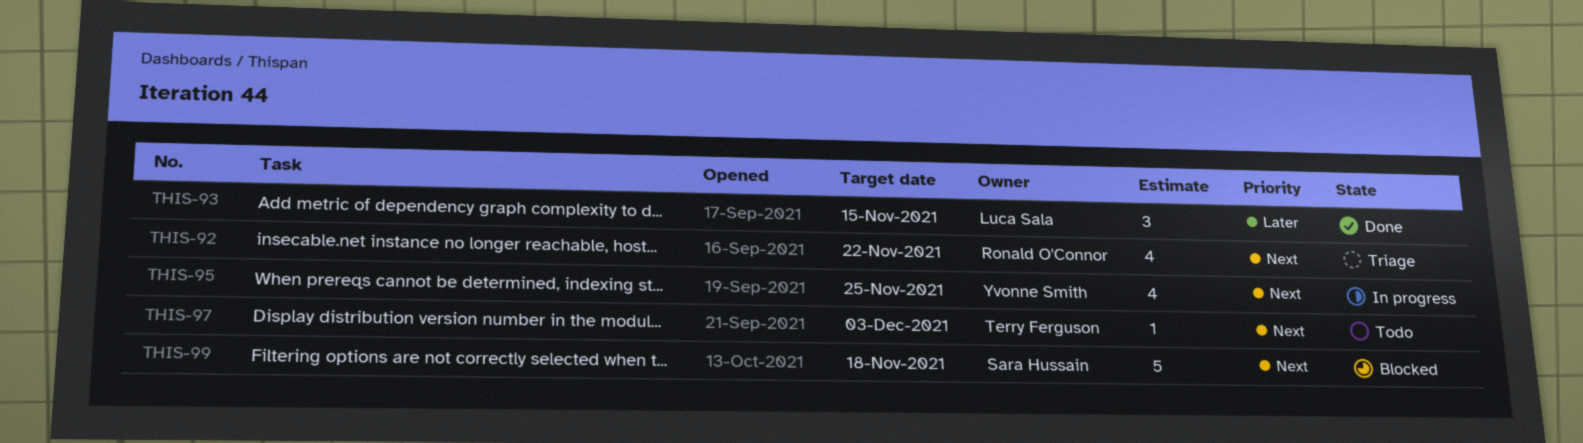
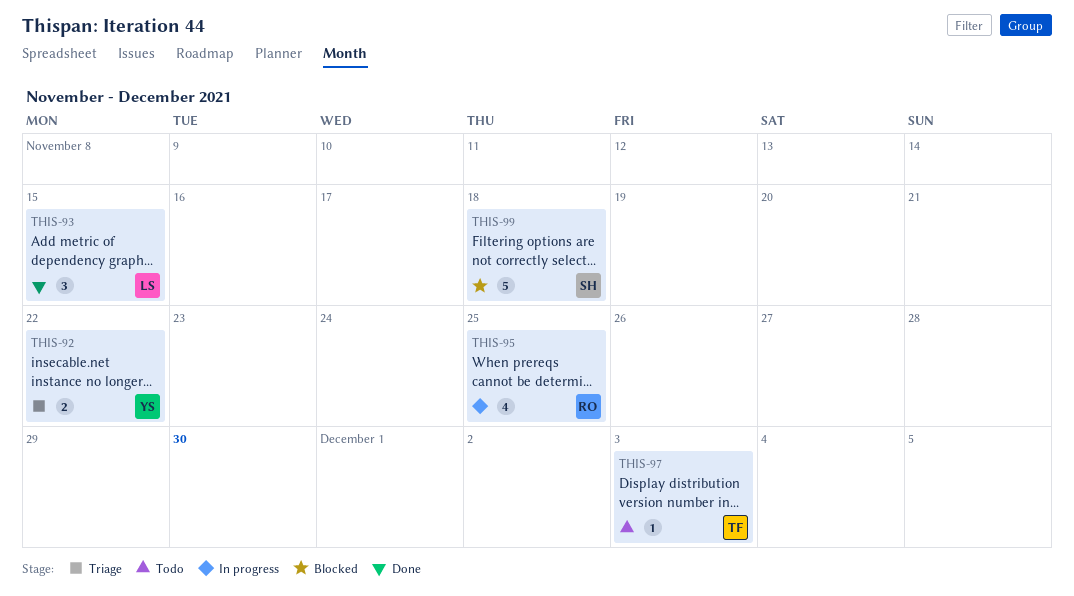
THIS-92, owner: Ronald O'Connor -> Yvonne Smith
THIS-92, estimate: 4 -> 2
THIS-95, owner: Yvonne Smith -> Ronald O'Connor

